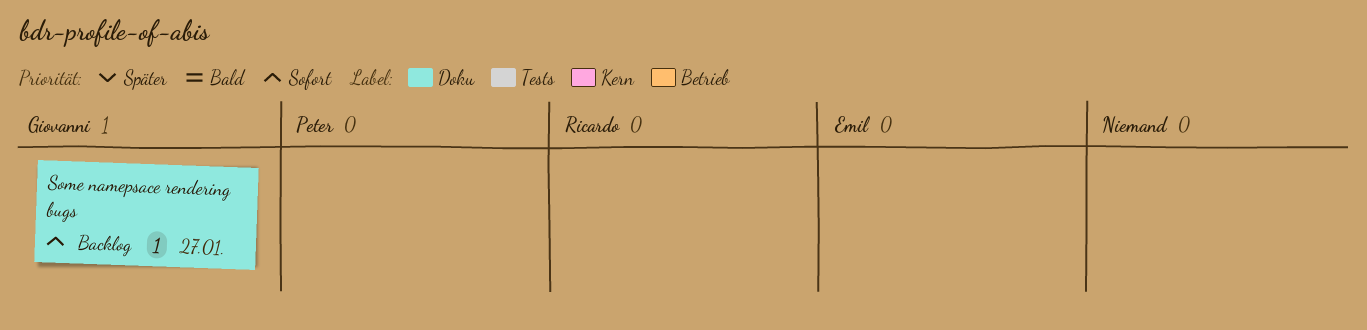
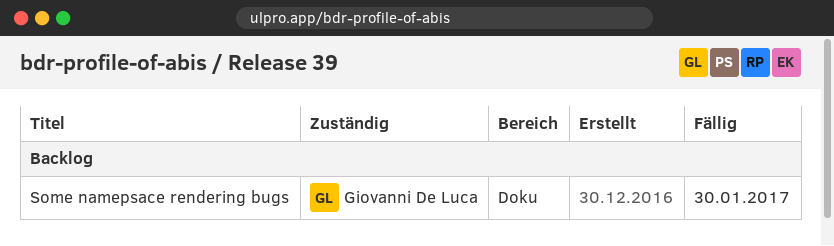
Some namepsace rendering bugs, due: Jan 27 -> Jan 30

